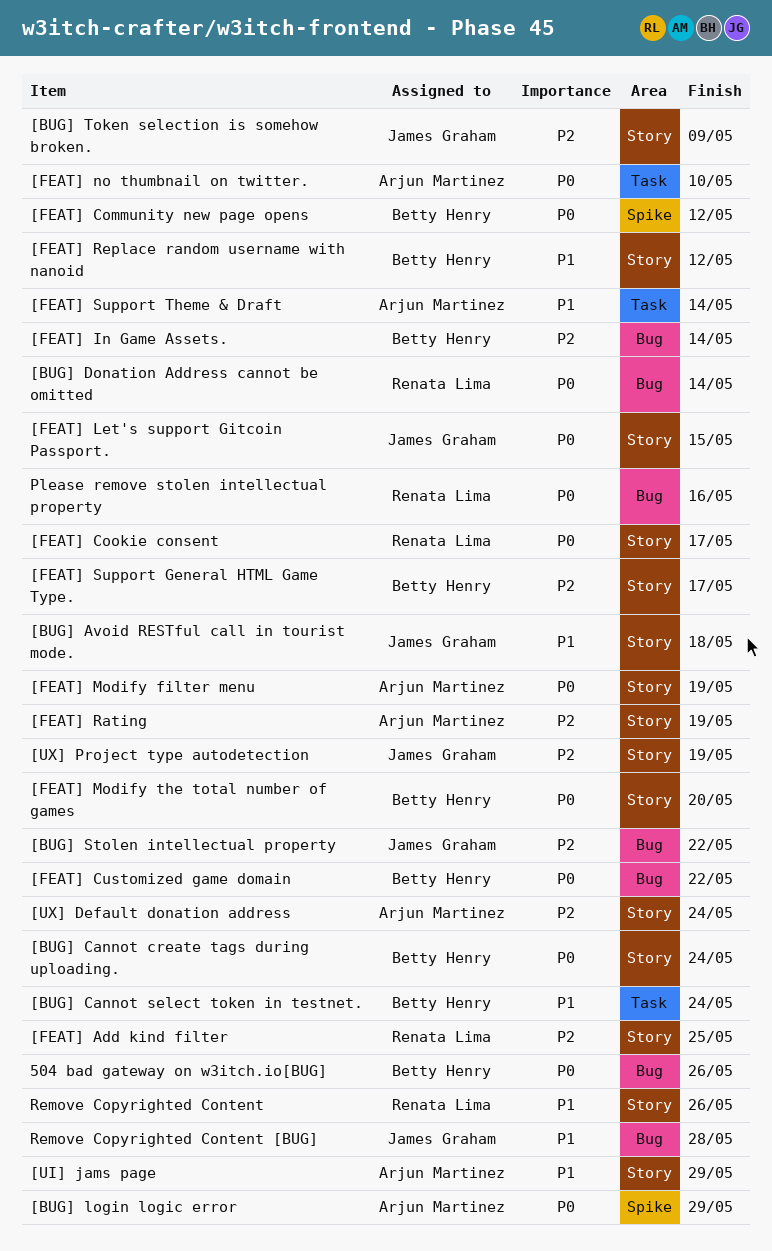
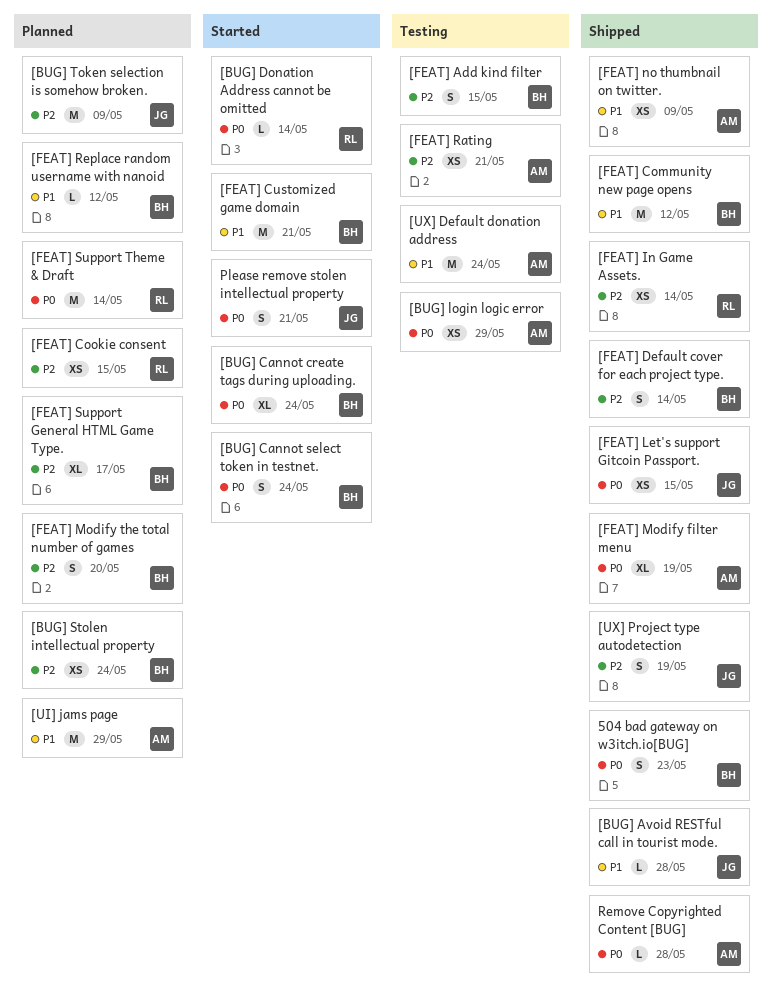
504 bad gateway on w3itch.io[BUG], due: May 26 -> May 23
[BUG] Avoid RESTful call in tourist mode., due: May 18 -> May 28
[BUG] Cannot select token in testnet., priority: P1 -> P0
[BUG] Stolen intellectual property, owner: James Graham -> Betty Henry
[BUG] Stolen intellectual property, due: May 22 -> May 24
[FEAT] Add kind filter, owner: Renata Lima -> Betty Henry
[FEAT] Add kind filter, due: May 25 -> May 15
[FEAT] Community new page opens, priority: P0 -> P1
[FEAT] Cookie consent, priority: P0 -> P2
[FEAT] Cookie consent, due: May 17 -> May 15
[FEAT] Customized game domain, priority: P0 -> P1
[FEAT] Customized game domain, due: May 22 -> May 21
[FEAT] Default cover for each project type.: none -> present
[FEAT] In Game Assets., owner: Betty Henry -> Renata Lima
[FEAT] Modify the total number of games, priority: P0 -> P2
[FEAT] no thumbnail on twitter., priority: P0 -> P1
[FEAT] no thumbnail on twitter., due: May 10 -> May 9
[FEAT] Rating, due: May 19 -> May 21
[FEAT] Support Theme & Draft, owner: Arjun Martinez -> Renata Lima
[FEAT] Support Theme & Draft, priority: P1 -> P0
[UX] Default donation address, priority: P2 -> P1
Please remove stolen intellectual property, owner: Renata Lima -> James Graham
Please remove stolen intellectual property, due: May 16 -> May 21
Remove Copyrighted Content: present -> none
Remove Copyrighted Content [BUG], owner: James Graham -> Arjun Martinez
Remove Copyrighted Content [BUG], priority: P1 -> P0

